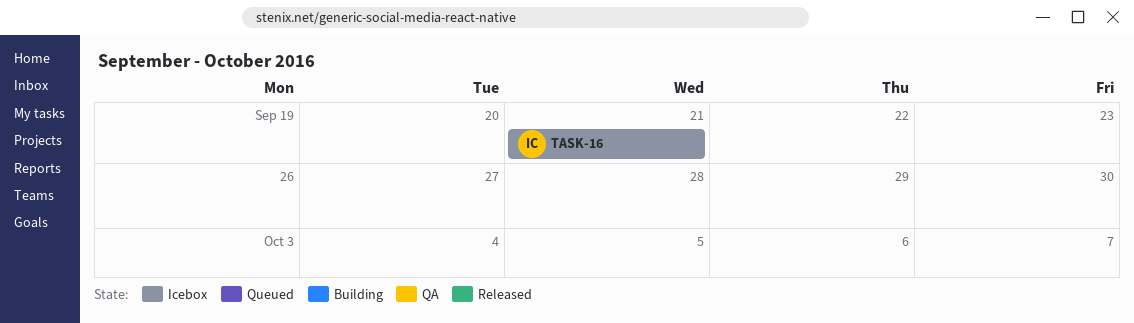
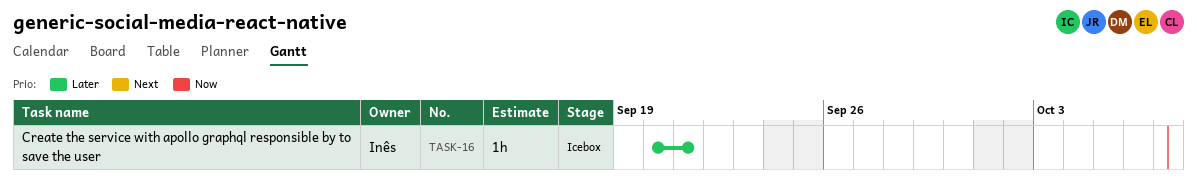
TASK-16, start: Sep 21 -> Sep 20

